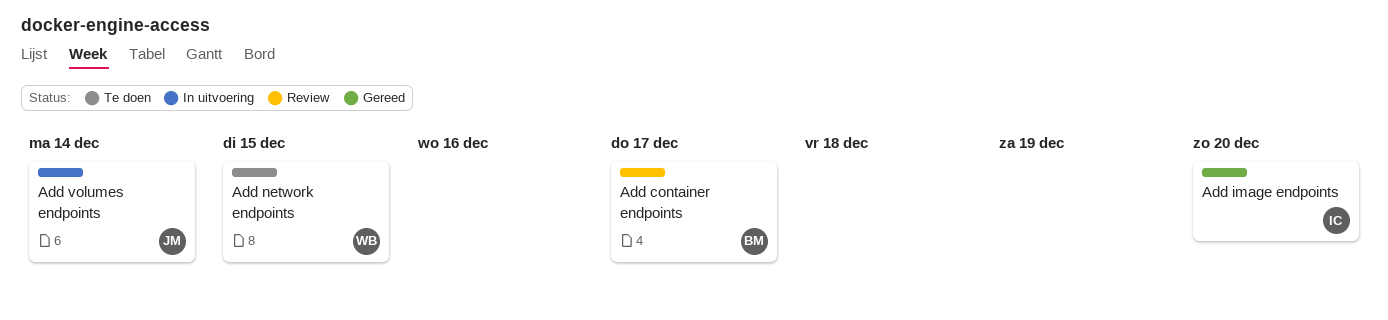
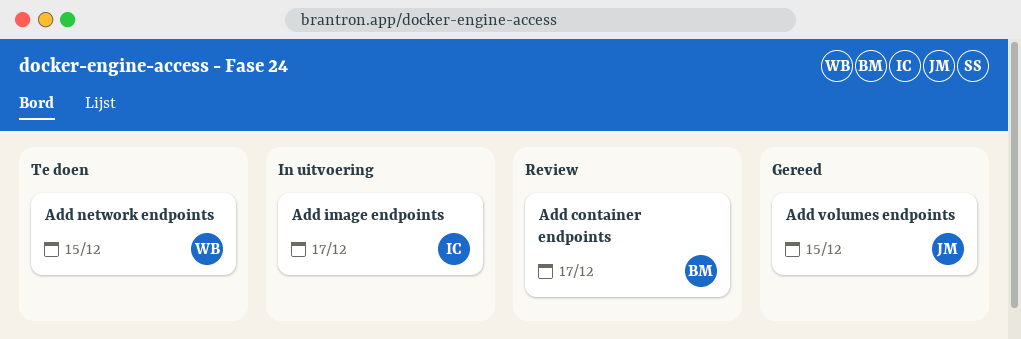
Add image endpoints, status: Gereed -> In uitvoering
Add image endpoints, due: Dec 20 -> Dec 17
Add volumes endpoints, status: In uitvoering -> Gereed
Add volumes endpoints, due: Dec 14 -> Dec 15

